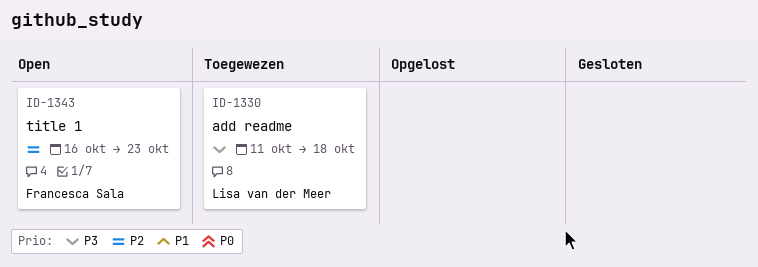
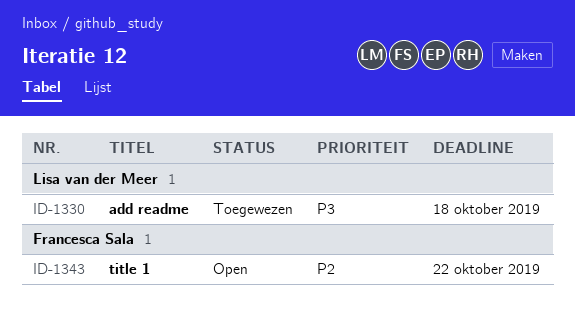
ID-1343, due: Oct 23 -> Oct 22

